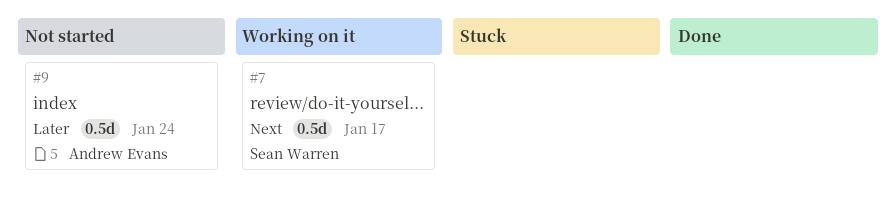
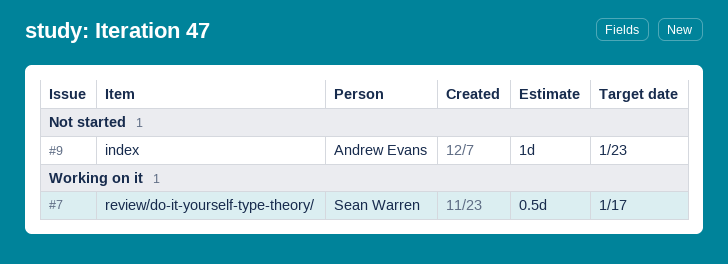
#9, estimate: 0.5d -> 1d
#9, due: Jan 24 -> Jan 23

